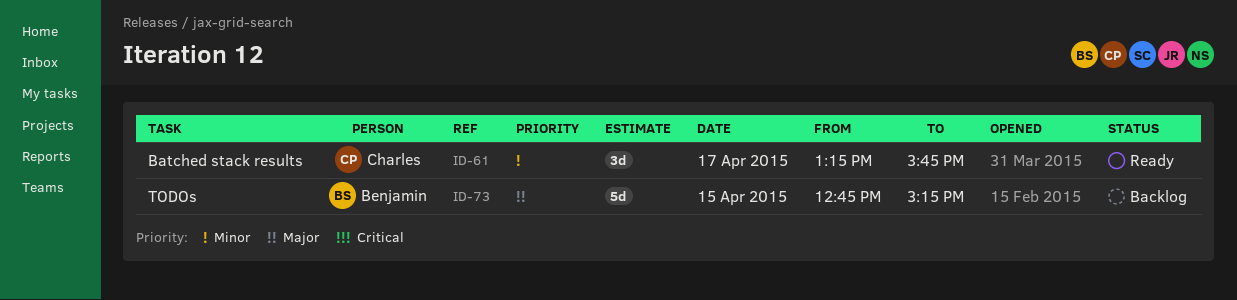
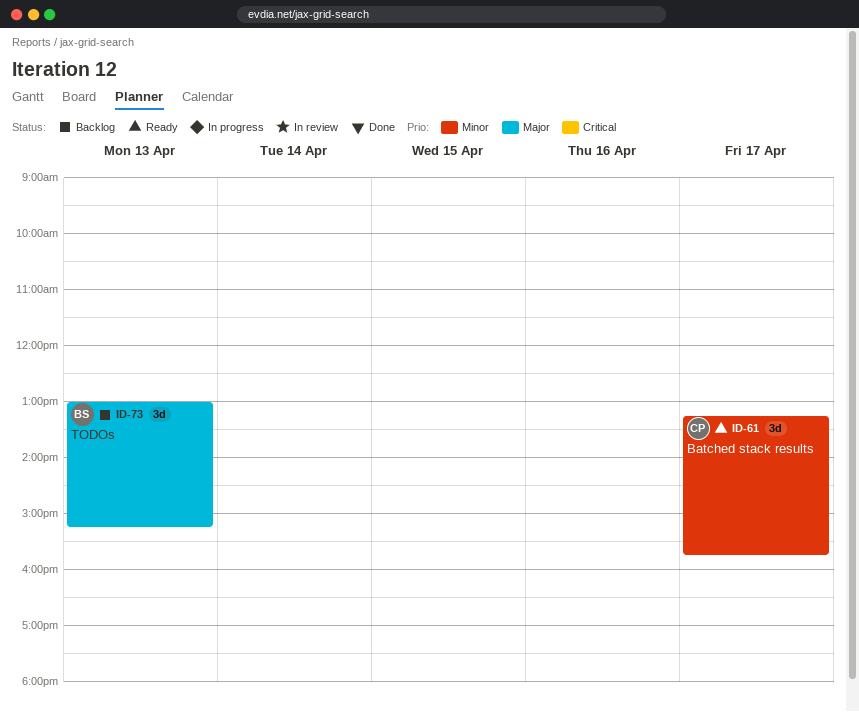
ID-73, estimate: 5d -> 3d
ID-73, day: Apr 15 -> Apr 13
ID-73, begins: 12:45 -> 13:00

